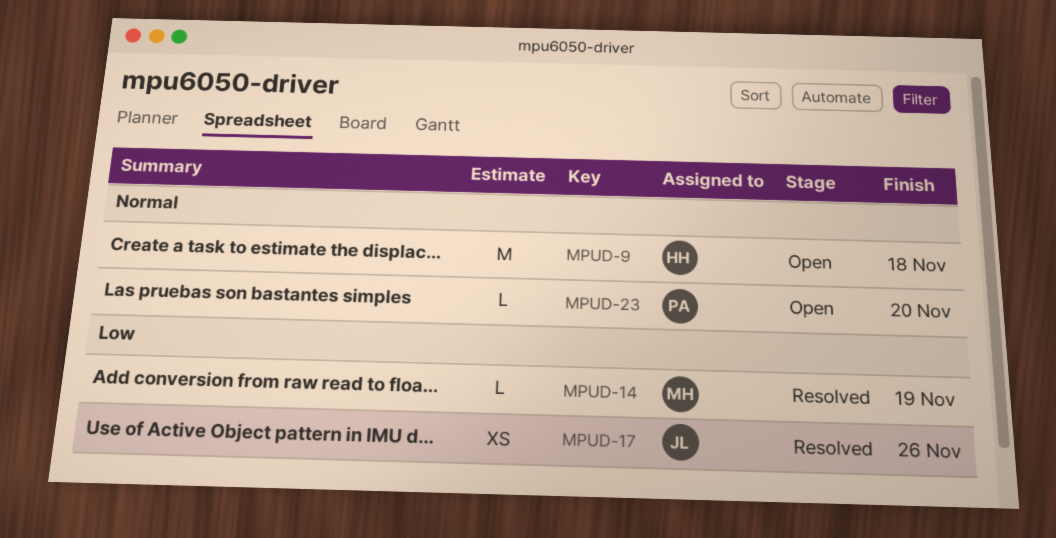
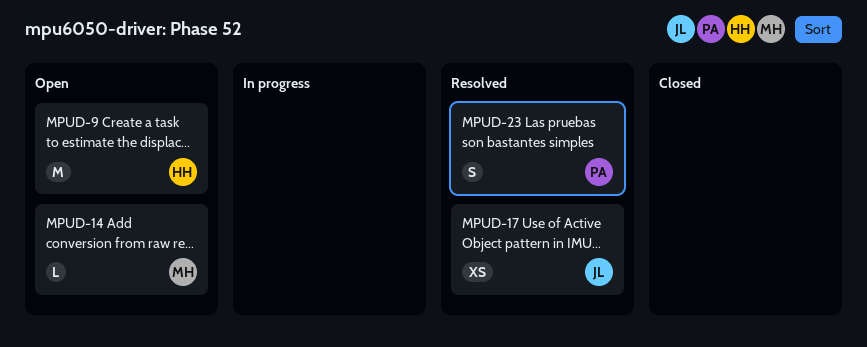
MPUD-14, status: Resolved -> Open
MPUD-23, status: Open -> Resolved
MPUD-23, estimate: L -> S

